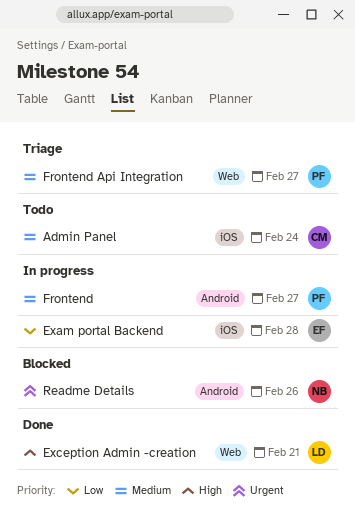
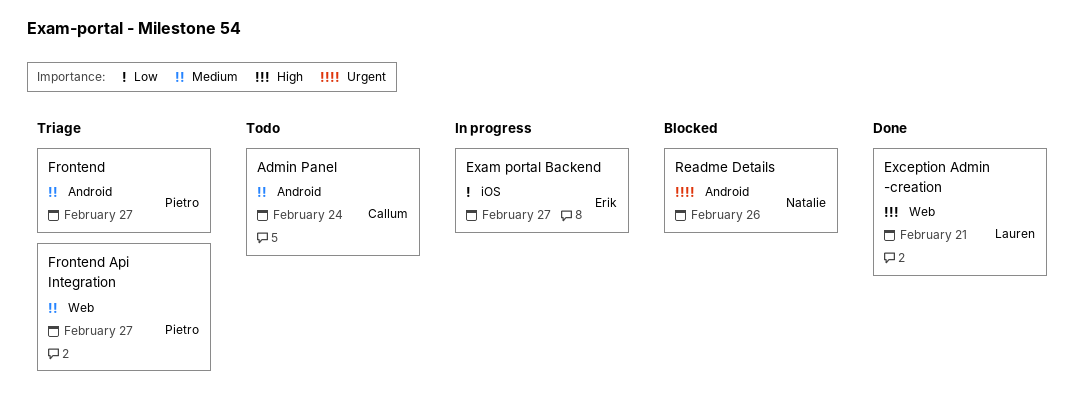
Admin Panel, label: iOS -> Android
Exam portal Backend, due: Feb 28 -> Feb 27
Frontend, status: In progress -> Triage

